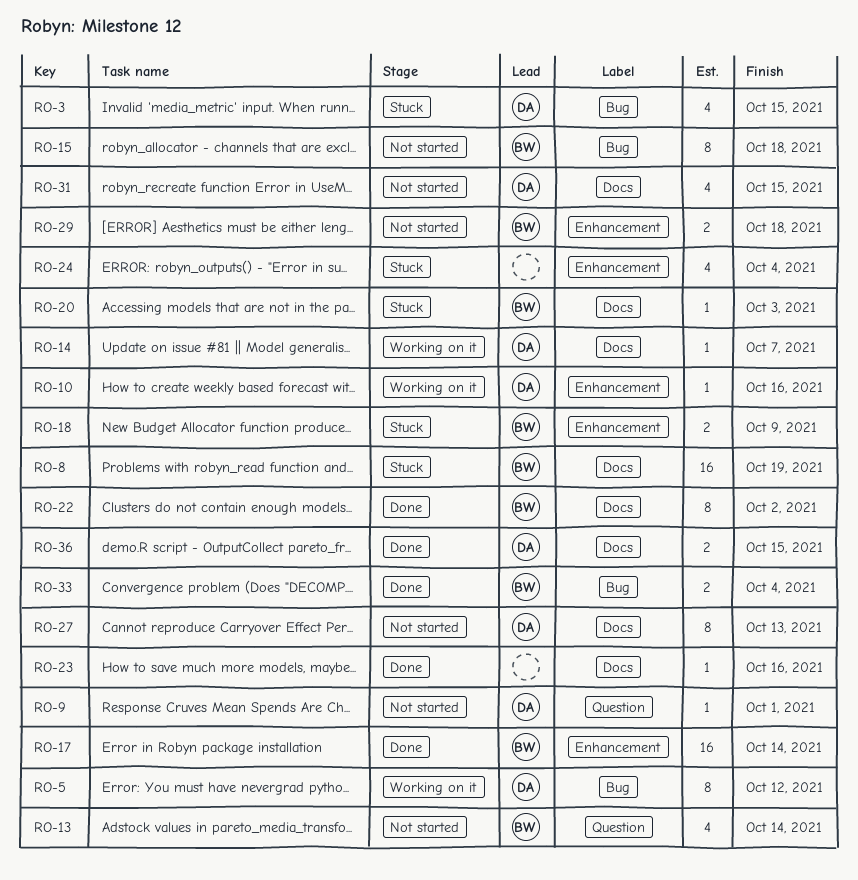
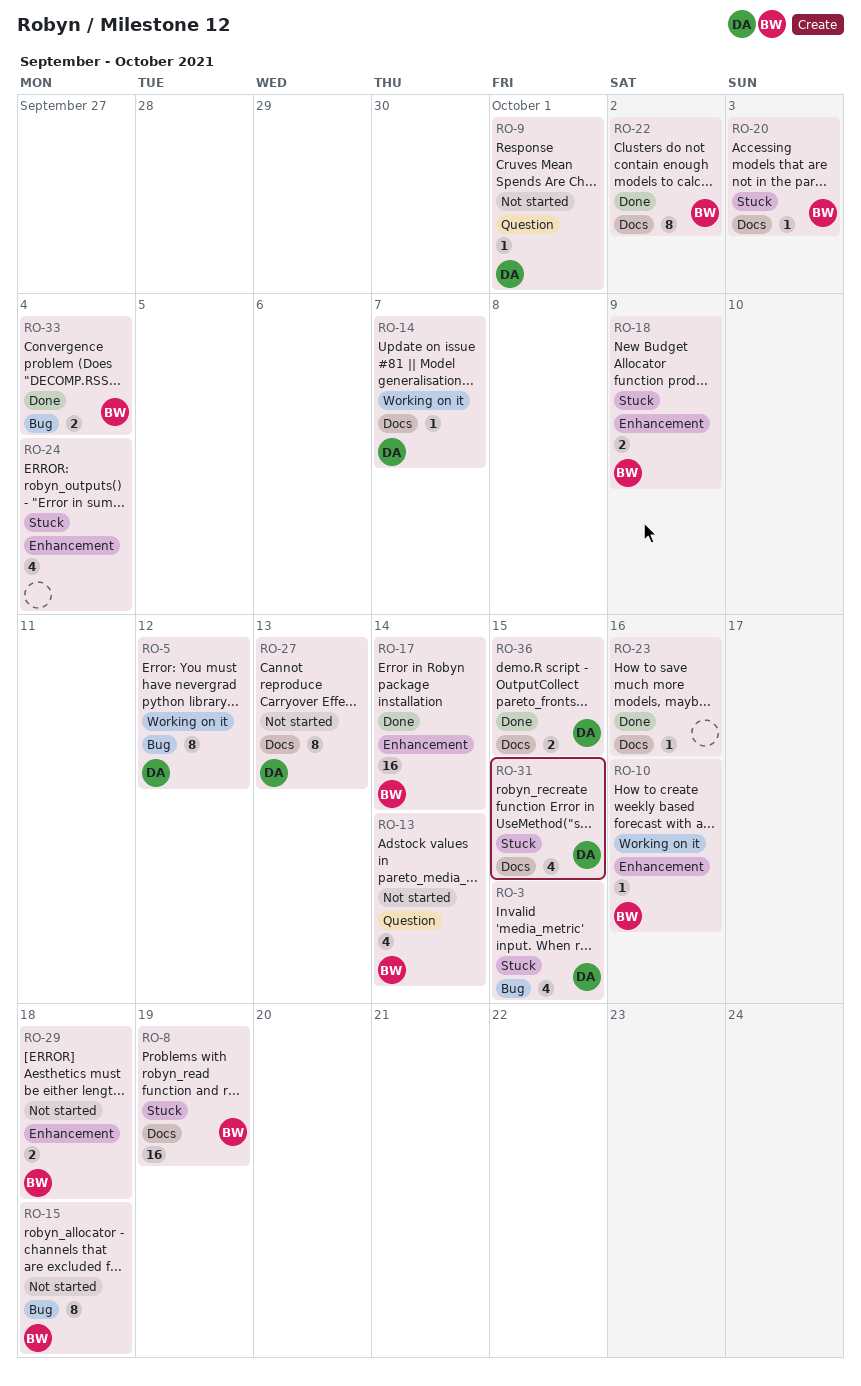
RO-10, owner: DA -> BW
RO-31, status: Not started -> Stuck

